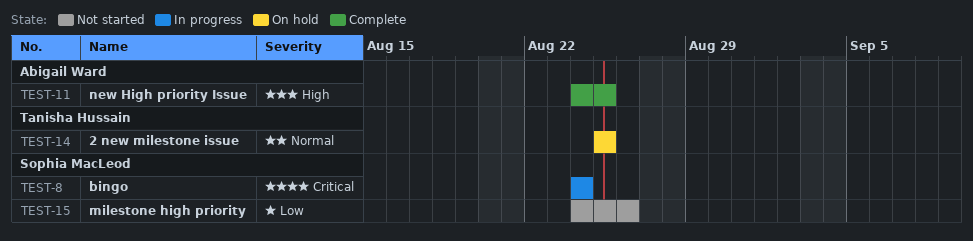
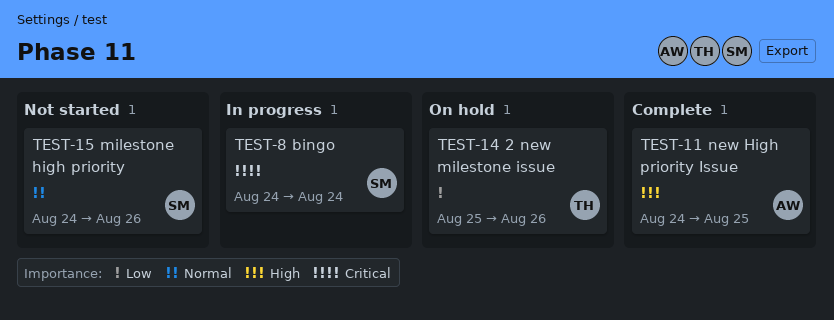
TEST-14, priority: Normal -> Low
TEST-14, due: Aug 25 -> Aug 26
TEST-15, priority: Low -> Normal

